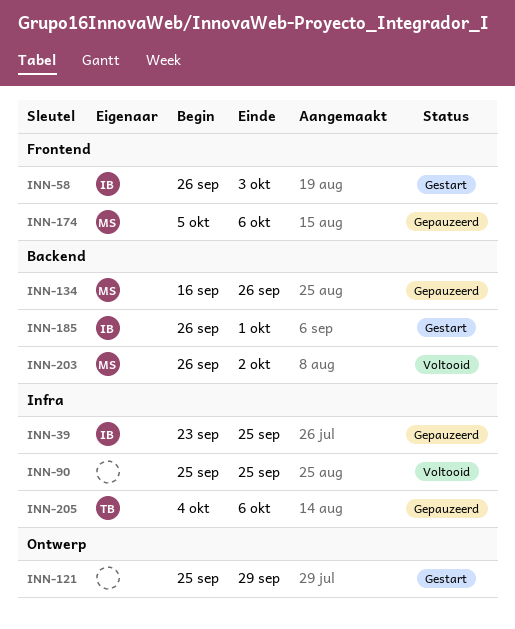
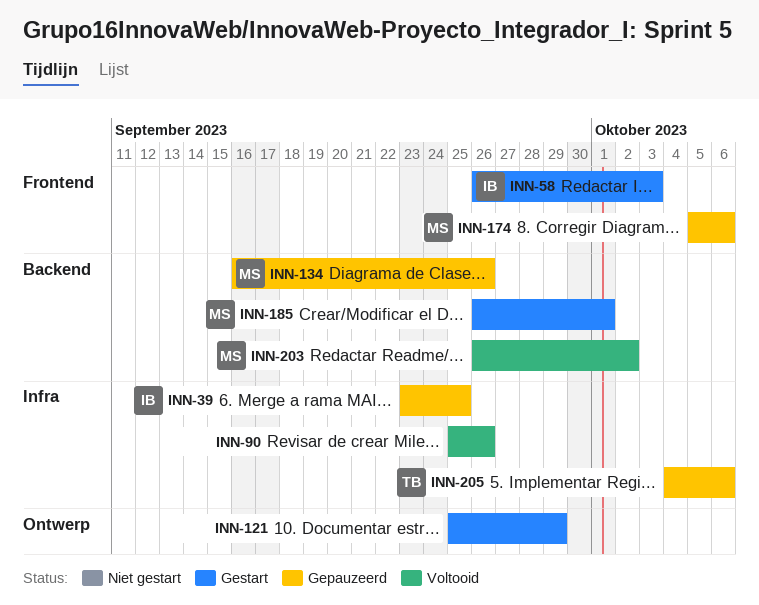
INN-90, due: Sep 25 -> Sep 26
INN-185, owner: IB -> MS

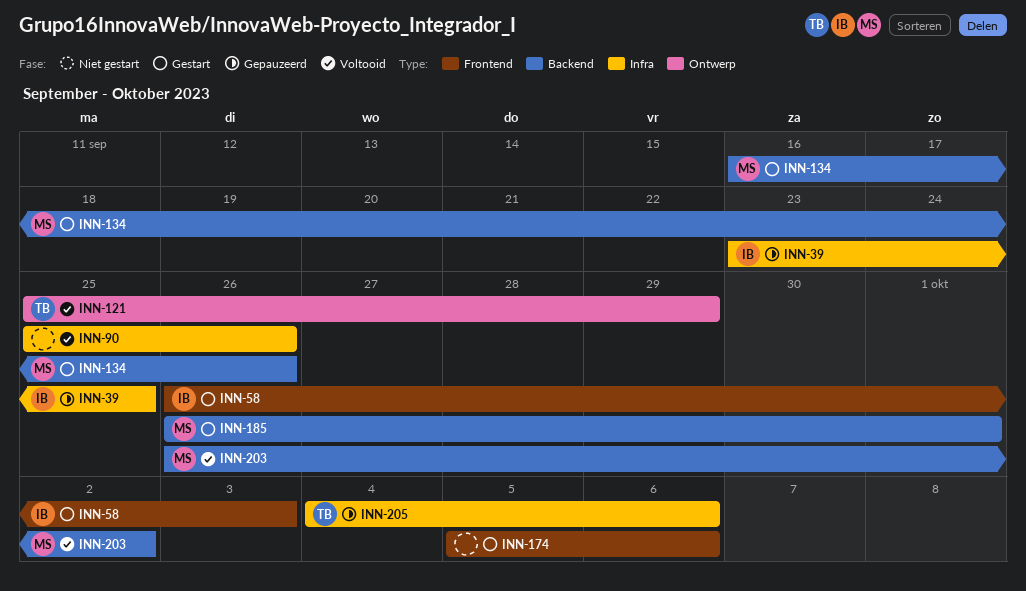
INN-121, status: Gestart -> Voltooid
INN-121, owner: none -> TB
INN-134, status: Gepauzeerd -> Gestart
INN-174, status: Gepauzeerd -> Gestart
INN-174, owner: MS -> none

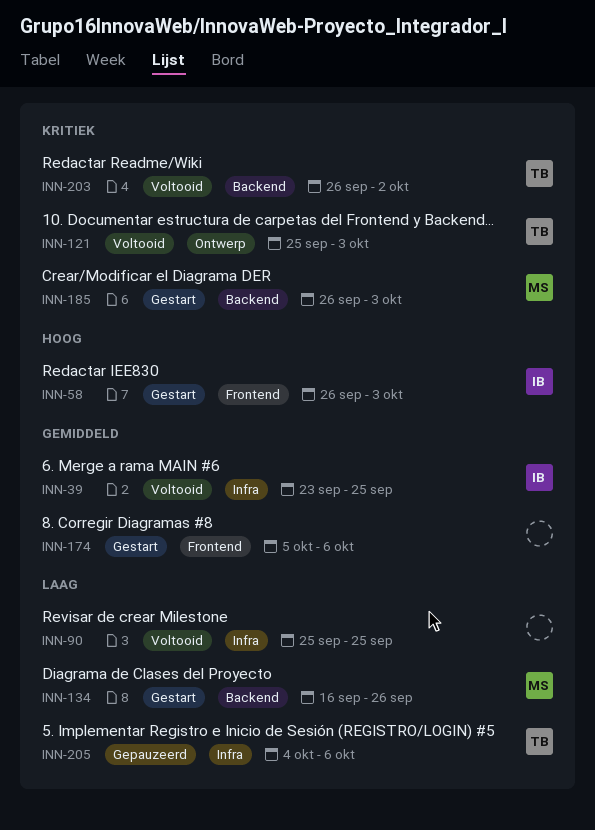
INN-39, status: Gepauzeerd -> Voltooid
INN-90, due: Sep 26 -> Sep 25
INN-121, due: Sep 29 -> Oct 3
INN-185, due: Oct 1 -> Oct 3
INN-203, owner: MS -> TB

